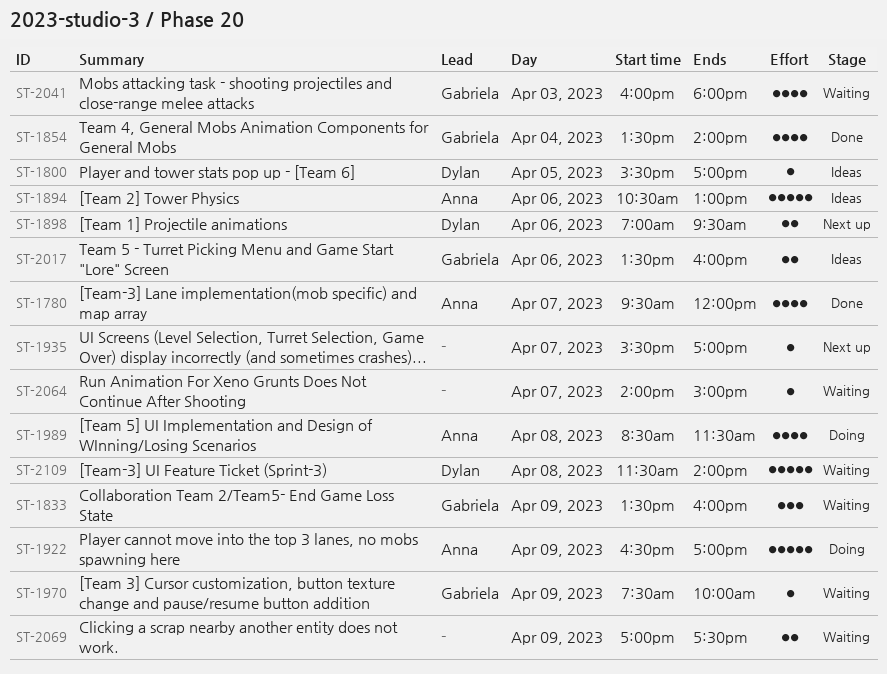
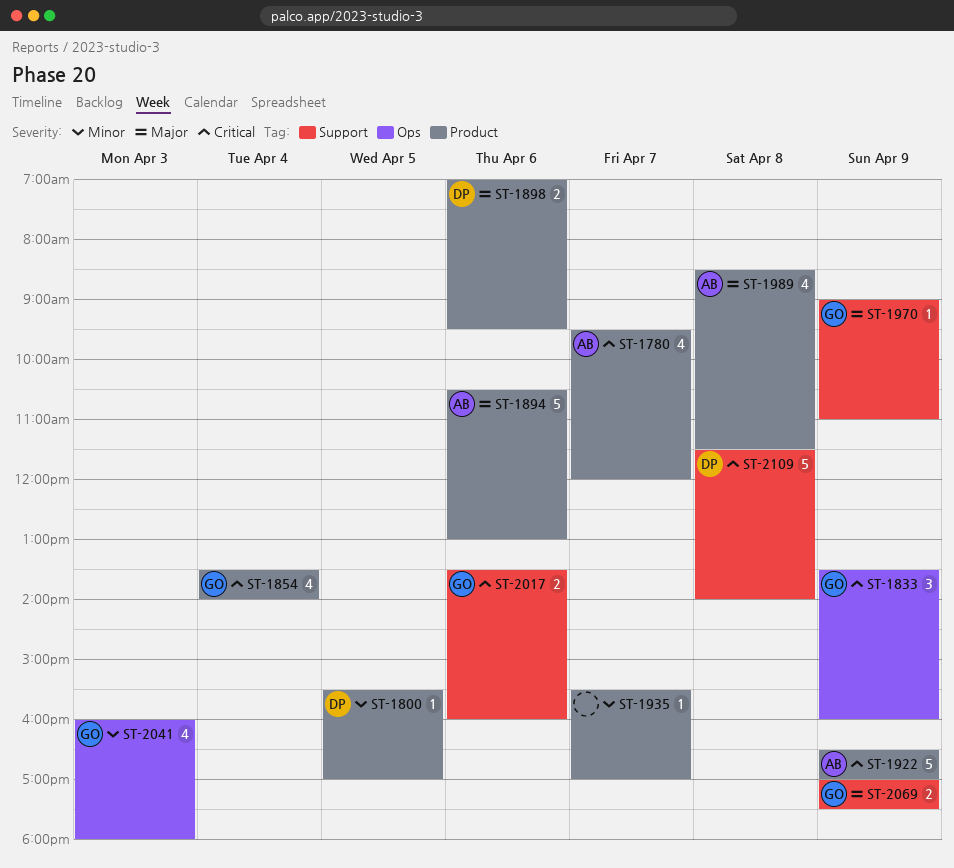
ST-1970, begins: 07:30 -> 09:00
ST-1970, ends: 10:00 -> 11:00
ST-2064: present -> none
ST-2069, owner: none -> Gabriela

